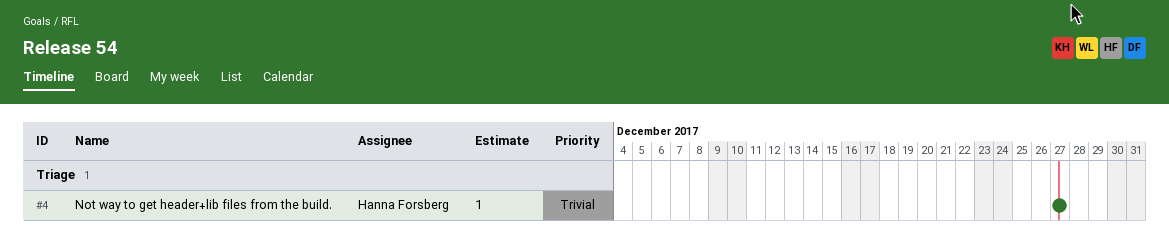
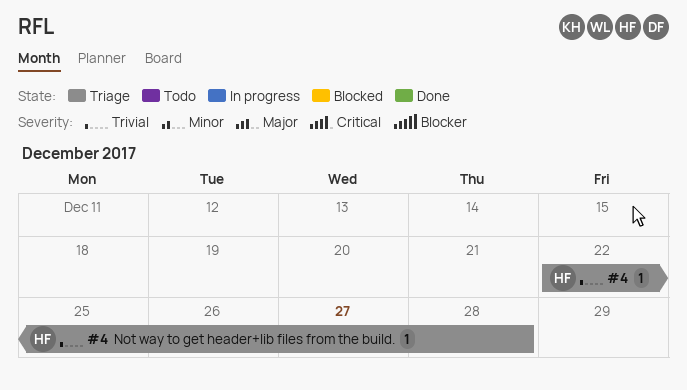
#4, start: Dec 27 -> Dec 22
#4, due: Dec 27 -> Dec 28

